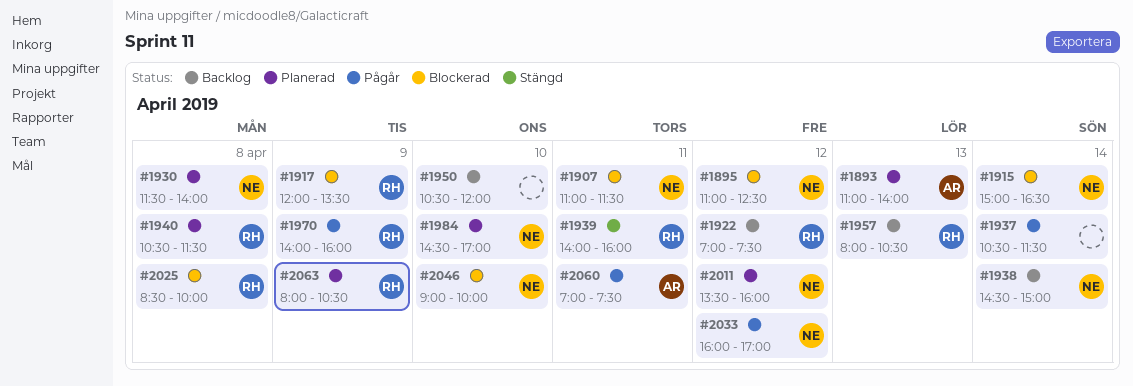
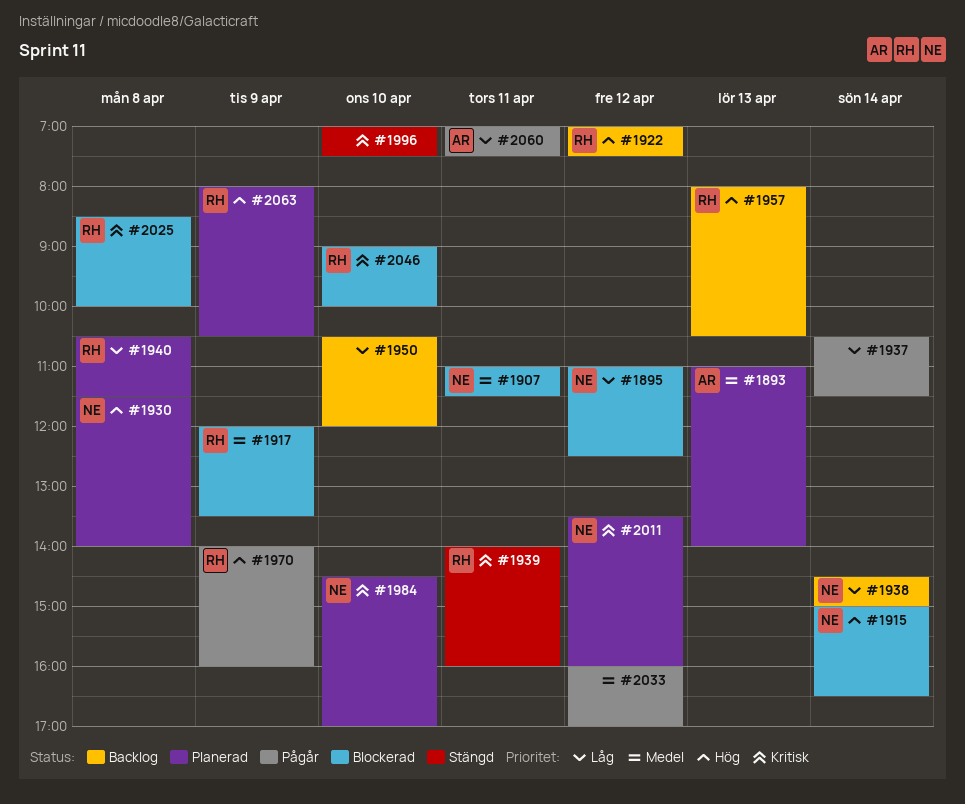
#1996: none -> present
#2033, owner: NE -> none
#2046, owner: NE -> RH

